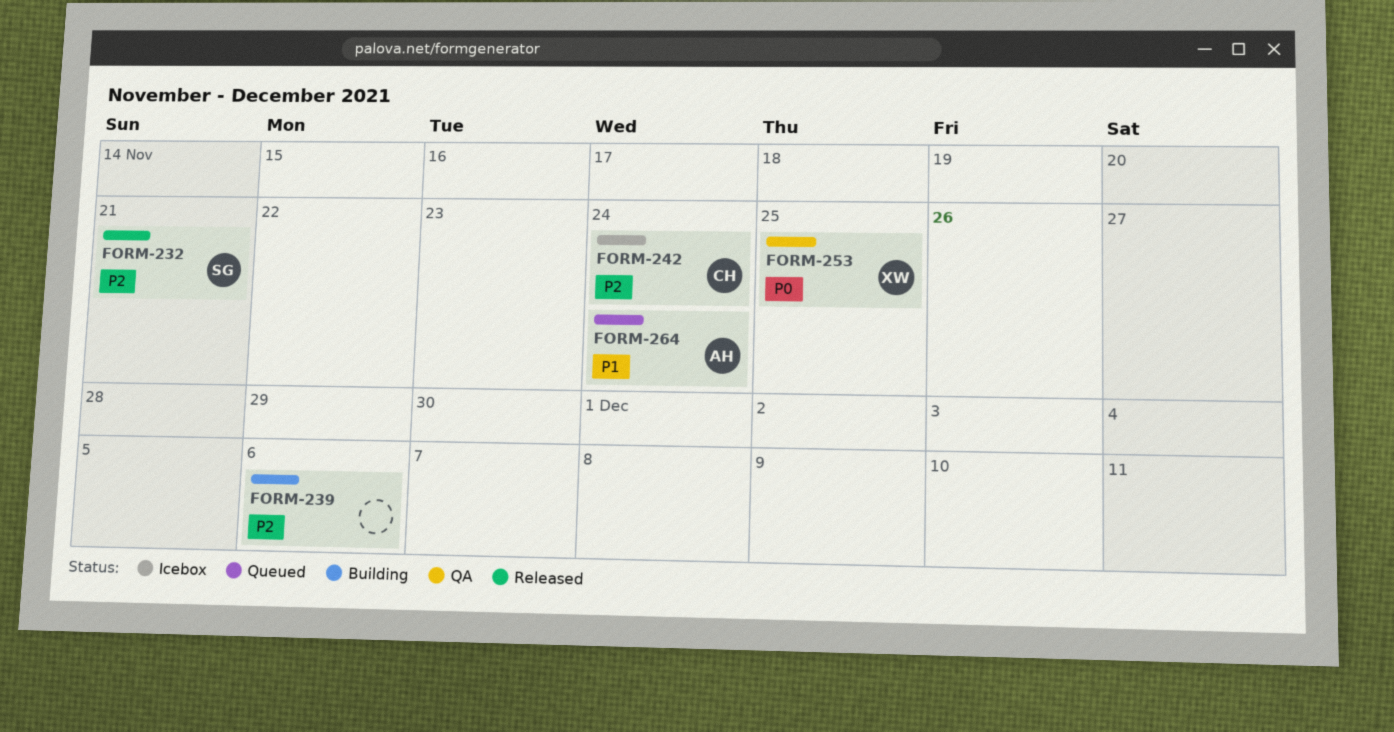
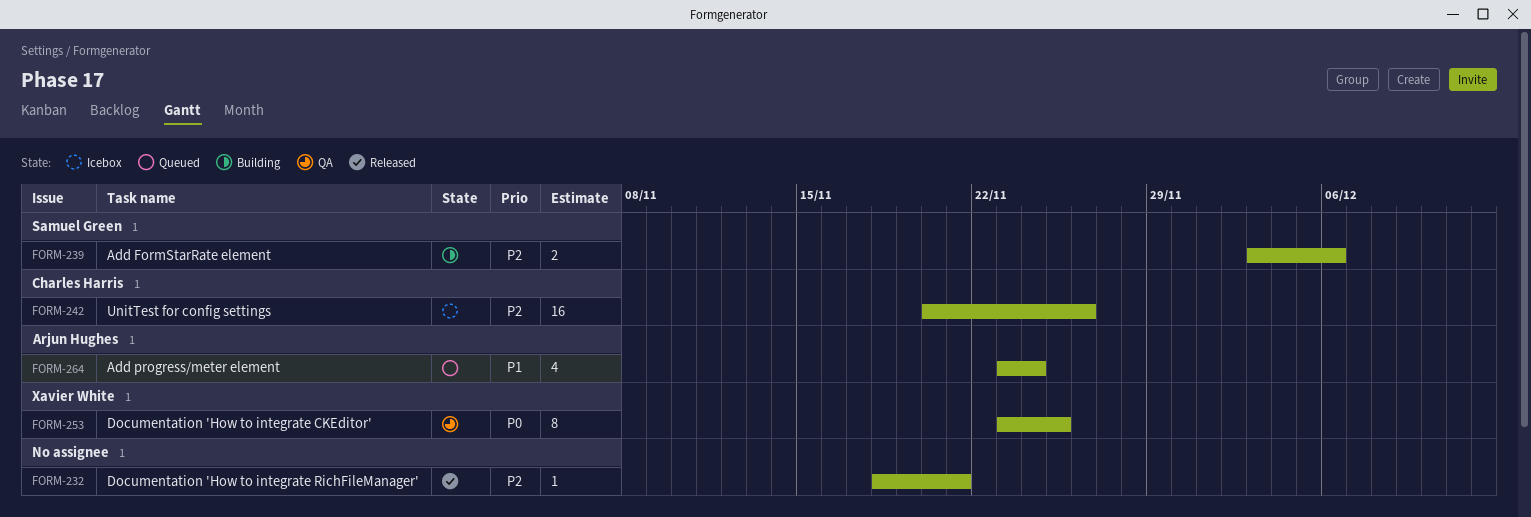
FORM-232, owner: Samuel Green -> none
FORM-239, owner: none -> Samuel Green
FORM-242, due: Nov 24 -> Nov 26

